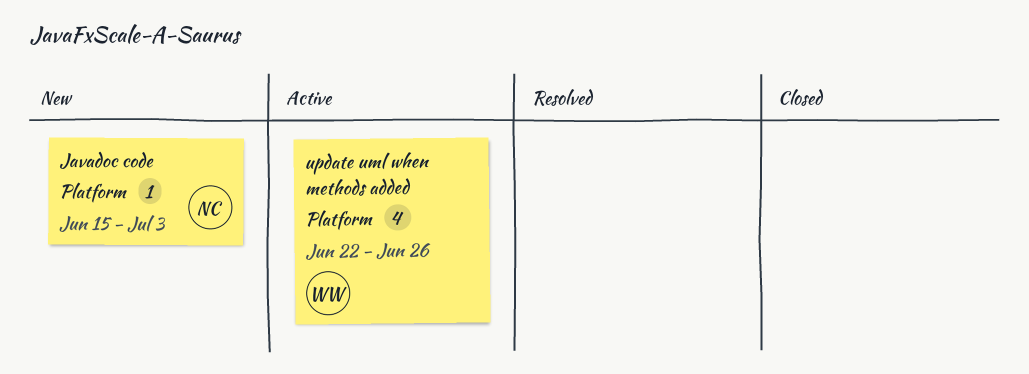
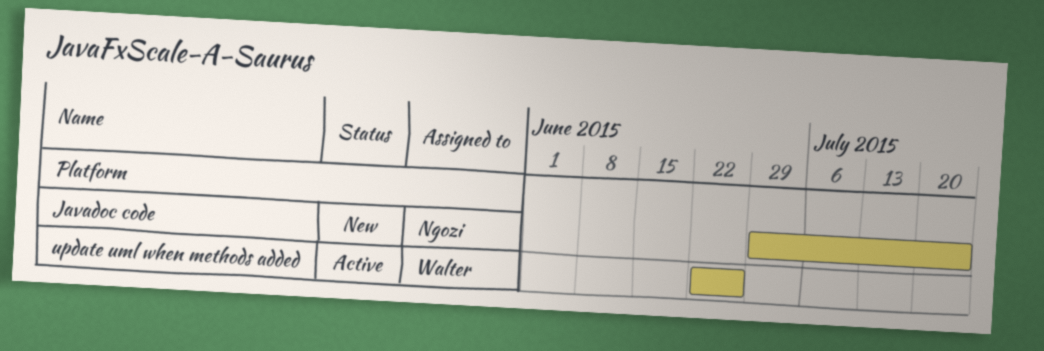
Javadoc code, start: Jun 15 -> Jun 29
Javadoc code, due: Jul 3 -> Jul 24

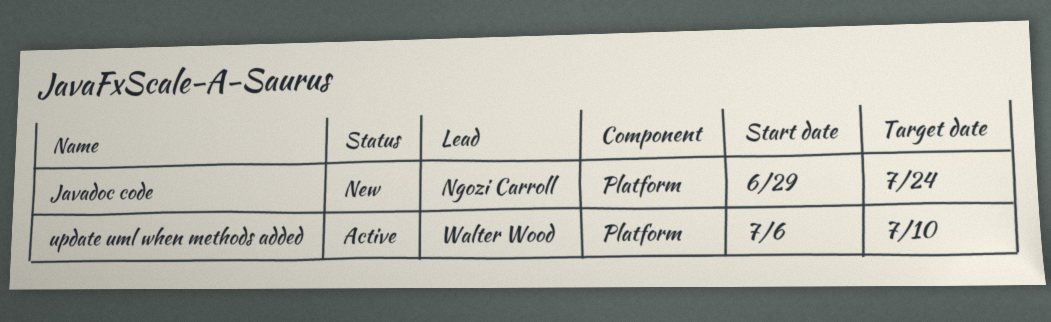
update uml when methods added, start: Jun 22 -> Jul 6
update uml when methods added, due: Jun 26 -> Jul 10

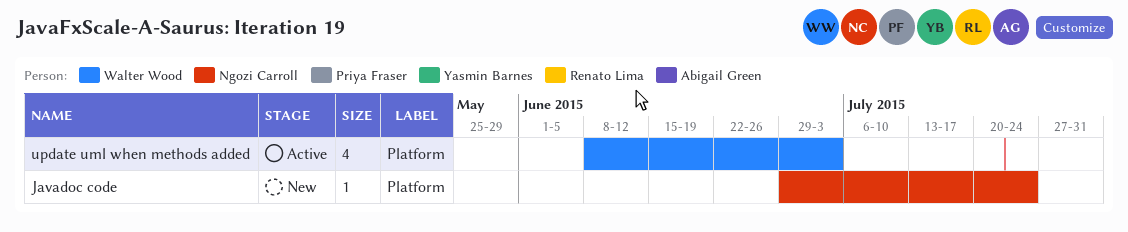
update uml when methods added, start: Jul 6 -> Jun 8
update uml when methods added, due: Jul 10 -> Jul 3

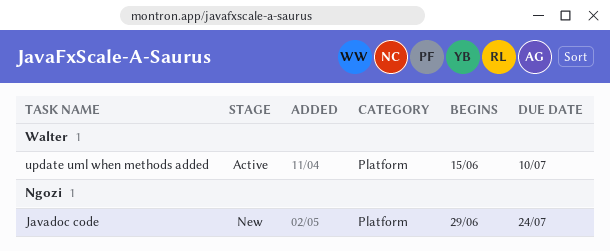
update uml when methods added, start: Jun 8 -> Jun 15
update uml when methods added, due: Jul 3 -> Jul 10

